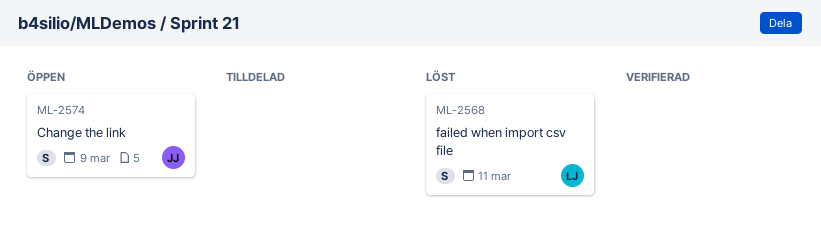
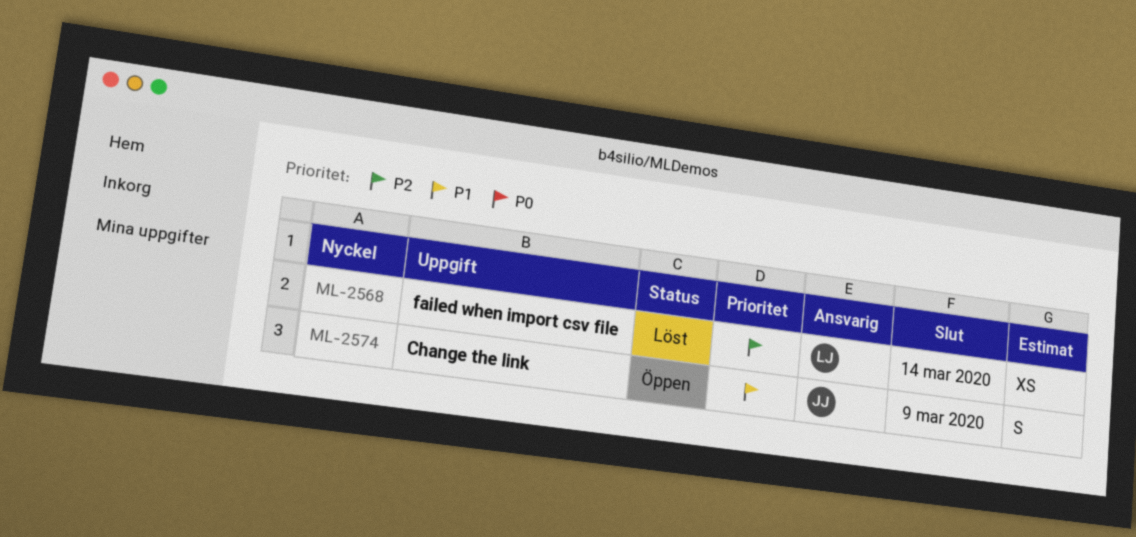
ML-2568, estimate: S -> XS
ML-2568, due: Mar 11 -> Mar 14

